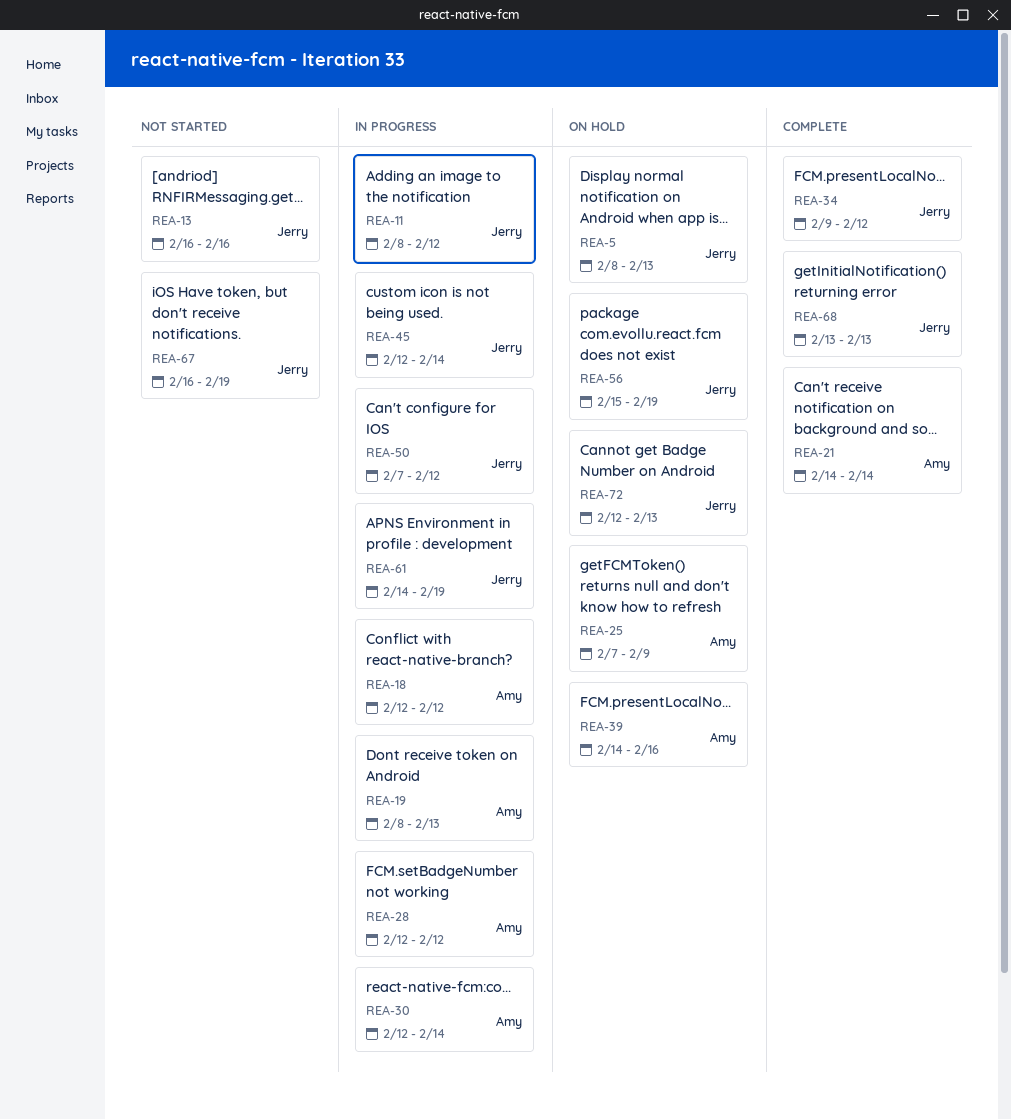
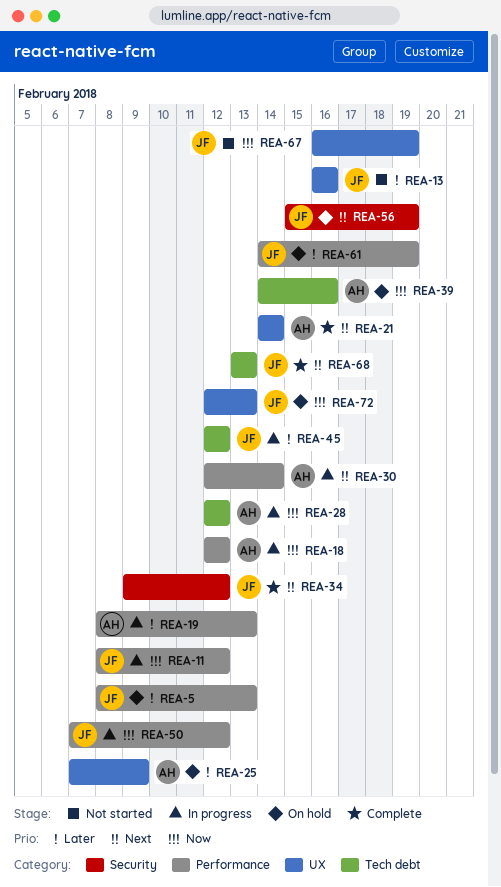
REA-45, due: Feb 14 -> Feb 12
REA-61, status: In progress -> On hold

